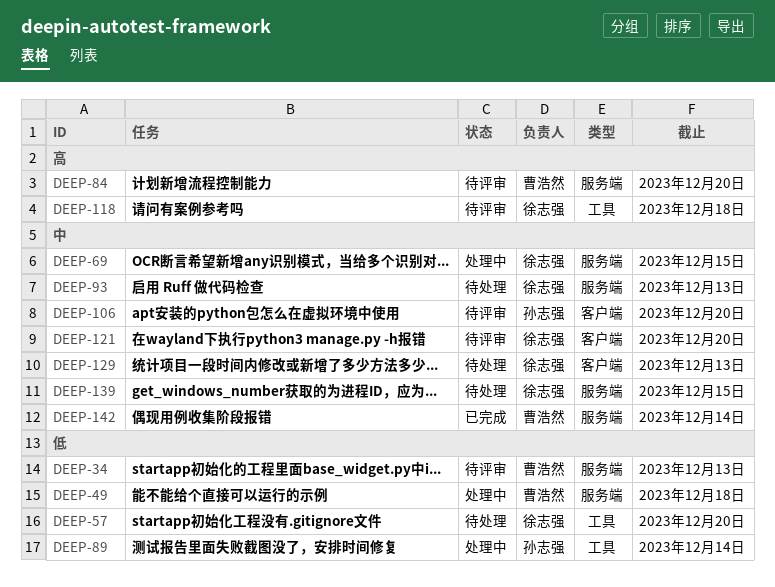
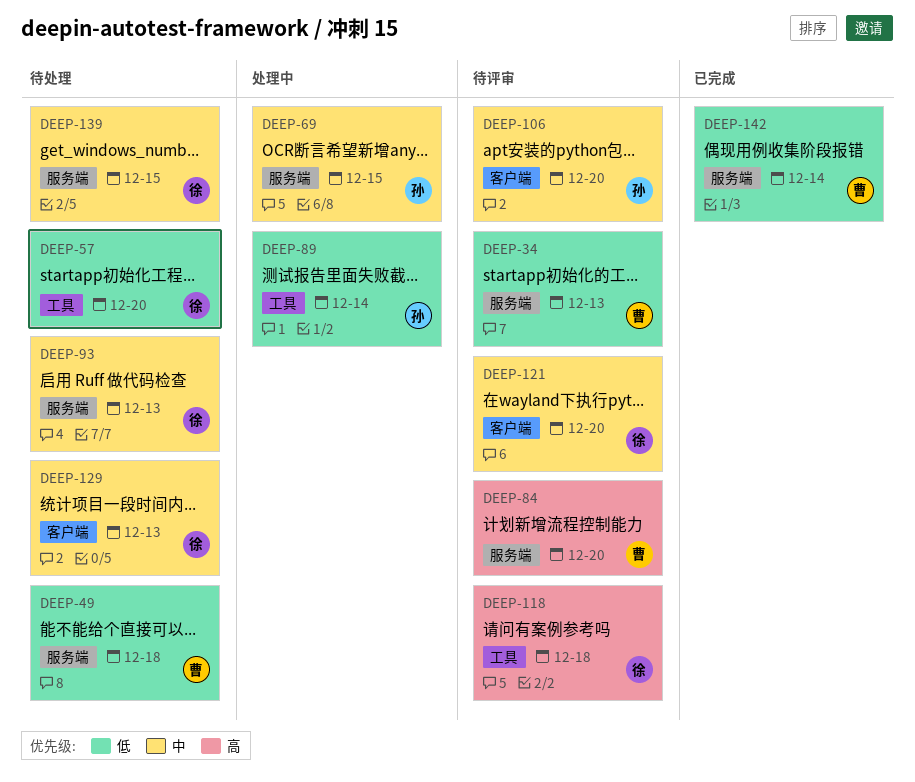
DEEP-49, status: 处理中 -> 待处理
DEEP-69, owner: 徐志强 -> 孙志强
DEEP-142, priority: 中 -> 低

